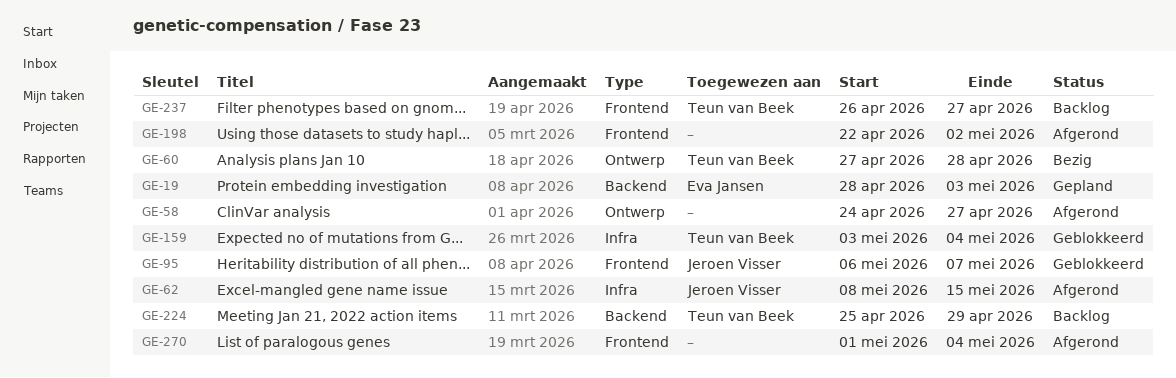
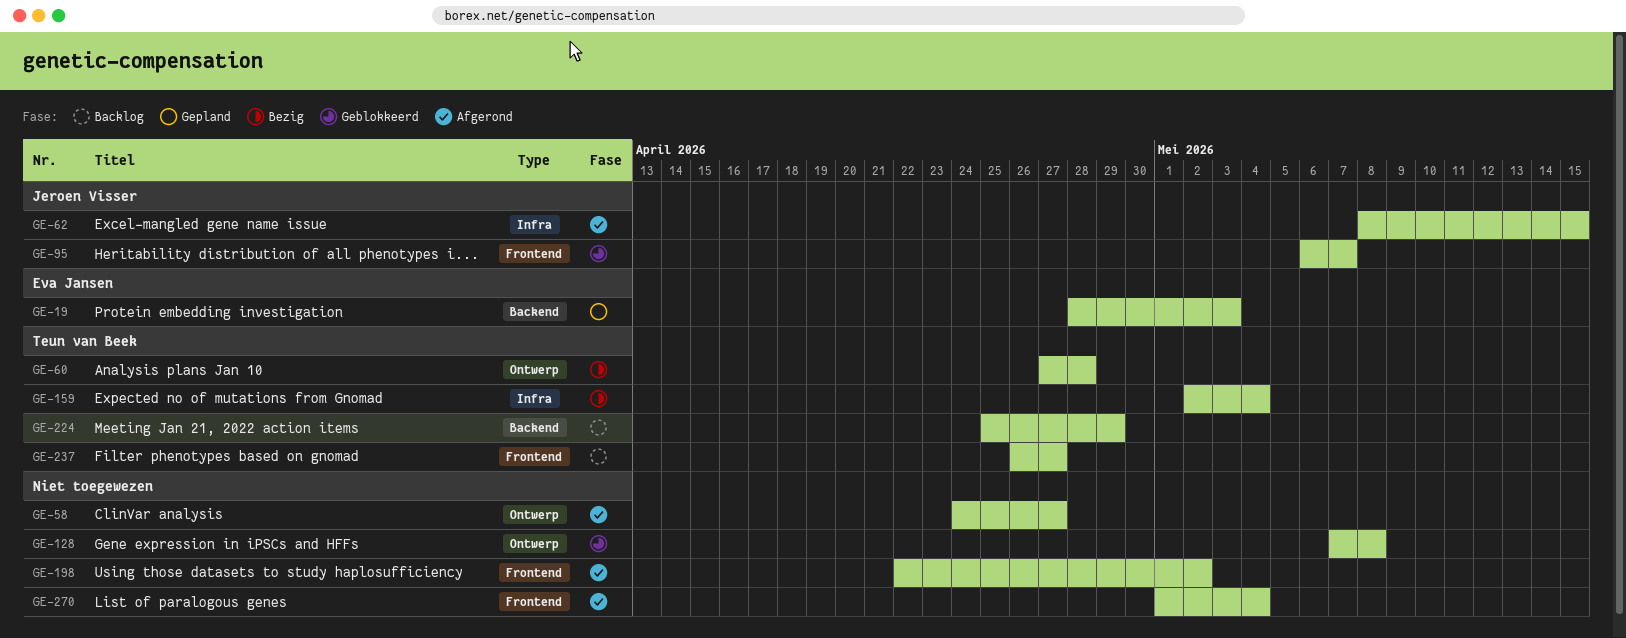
GE-128: none -> present
GE-159, status: Geblokkeerd -> Bezig
GE-159, start: May 3 -> May 2

